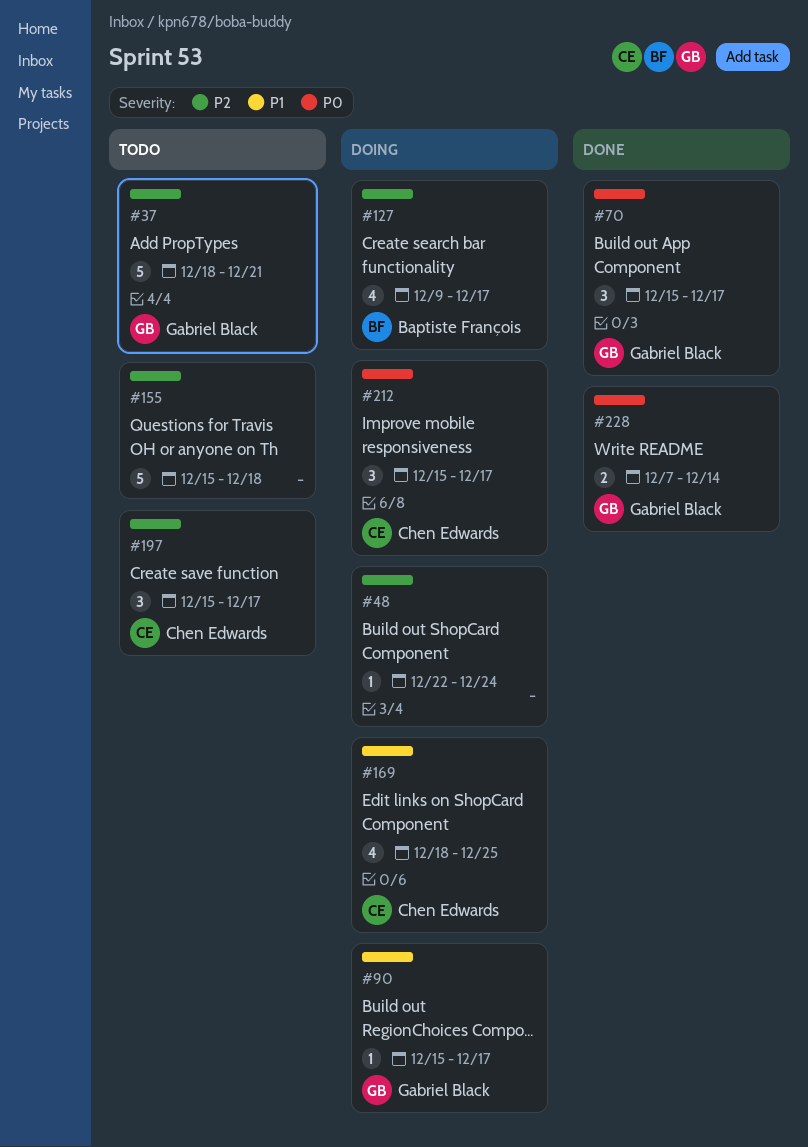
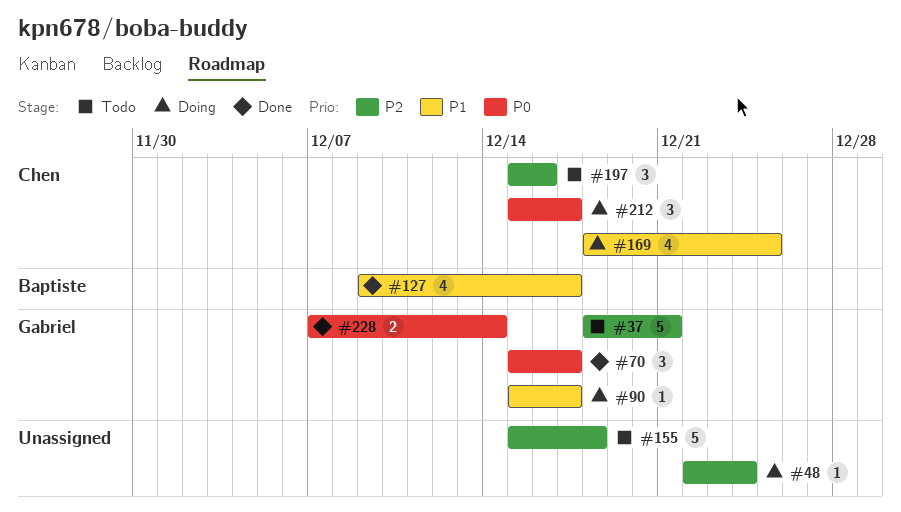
#127, status: Doing -> Done
#127, priority: P2 -> P1
#197, due: Dec 17 -> Dec 16

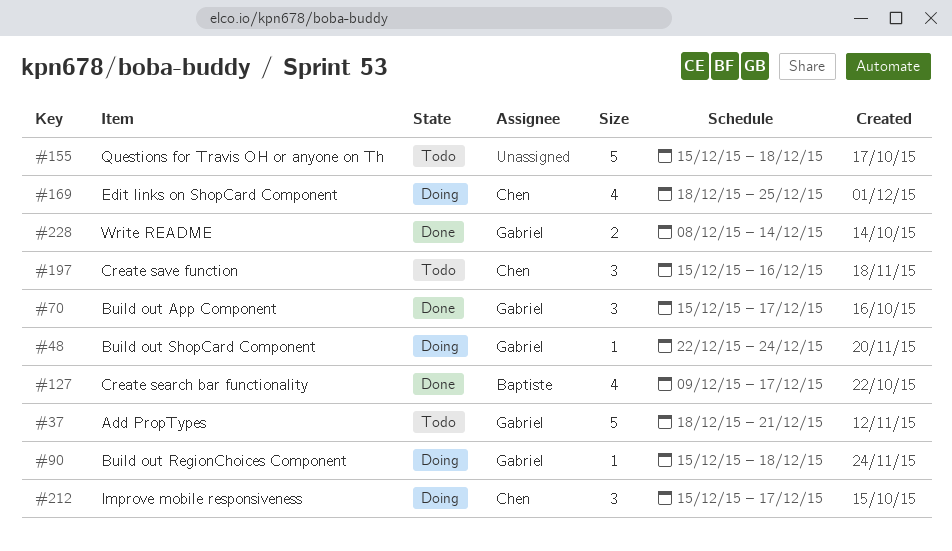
#48, owner: none -> Gabriel
#90, due: Dec 17 -> Dec 18
#228, start: Dec 7 -> Dec 8

